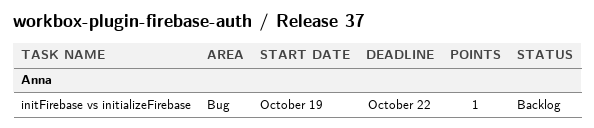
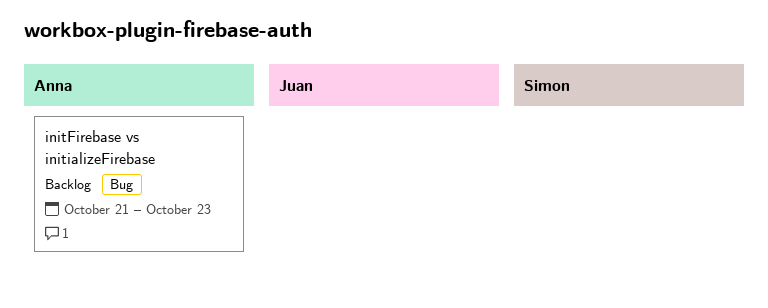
initFirebase vs initializeFirebase, start: Oct 19 -> Oct 21
initFirebase vs initializeFirebase, due: Oct 22 -> Oct 23

